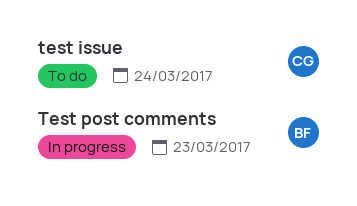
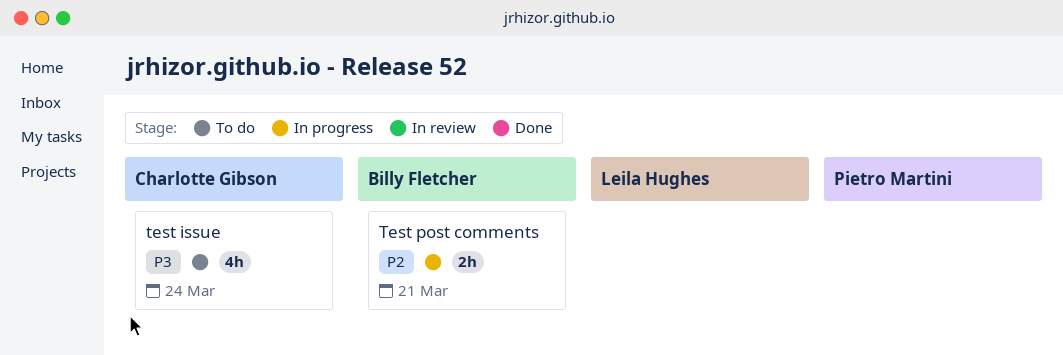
Test post comments, due: Mar 23 -> Mar 21

